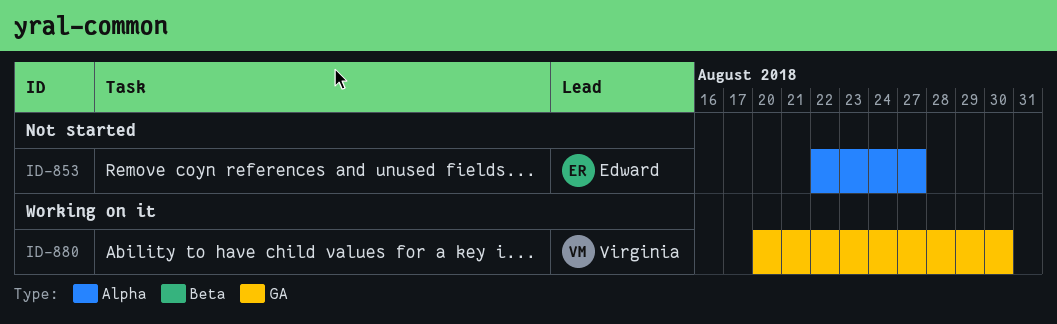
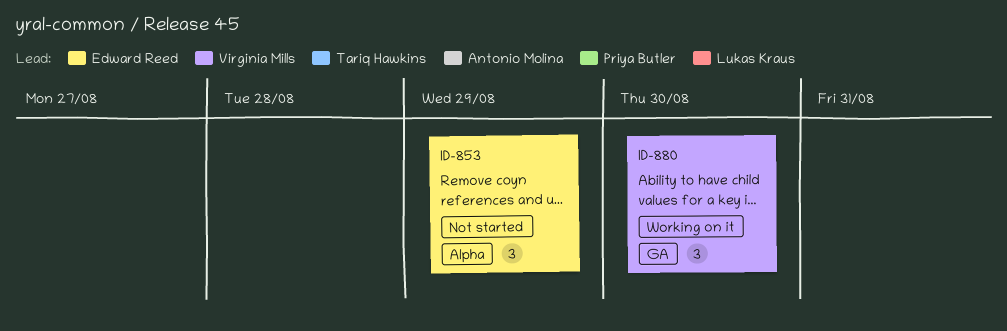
ID-853, due: Aug 27 -> Aug 29

